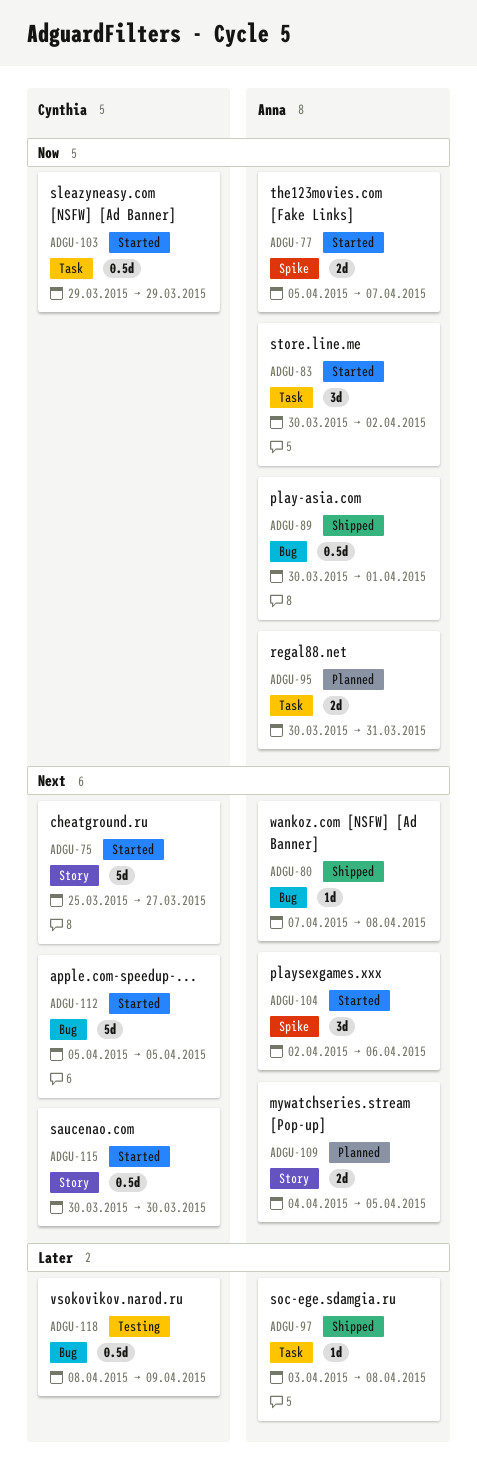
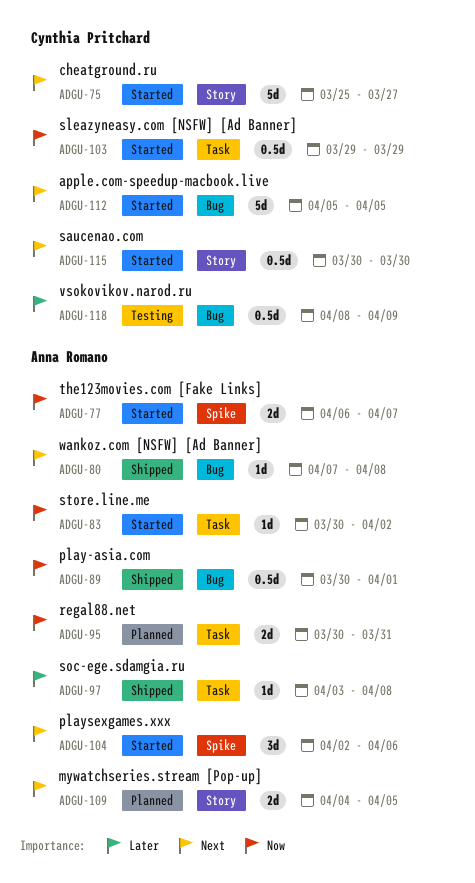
ADGU-77, start: Apr 5 -> Apr 6
ADGU-83, estimate: 3d -> 1d

